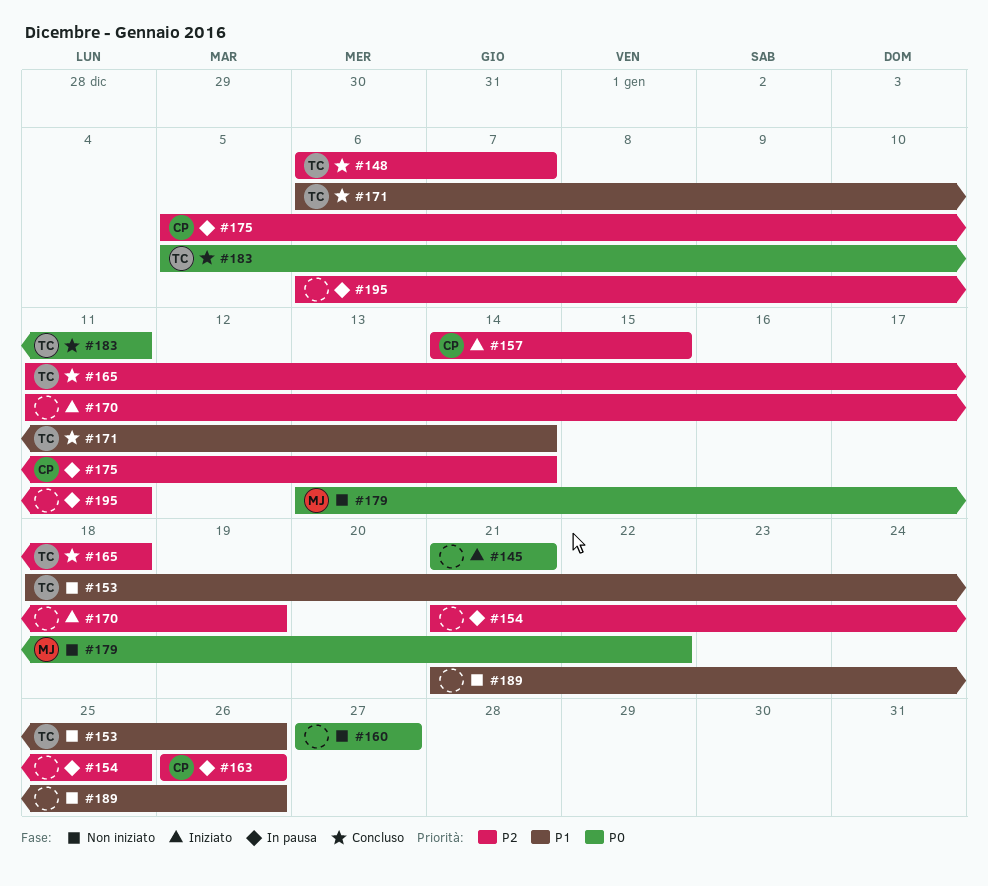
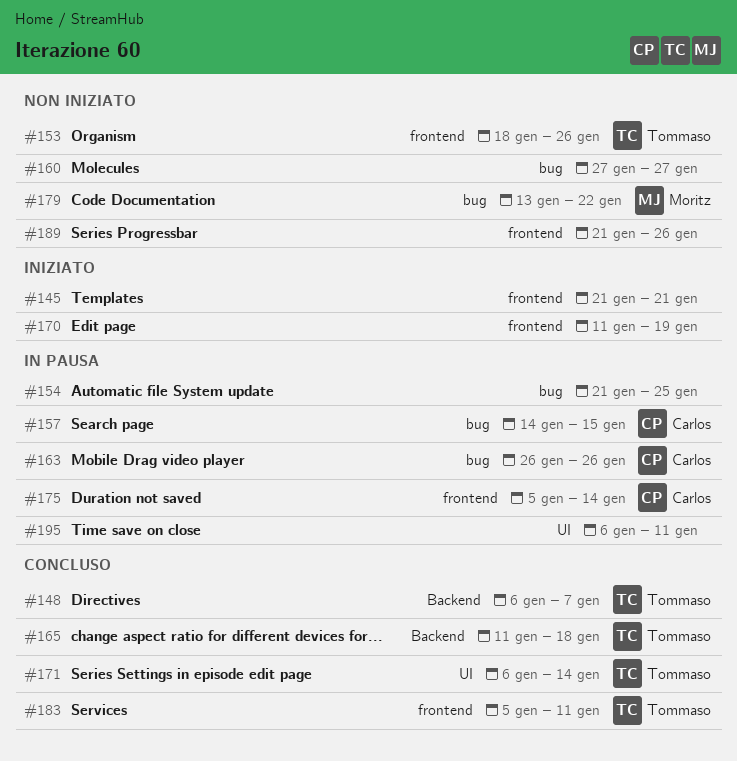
#157, status: Iniziato -> In pausa

